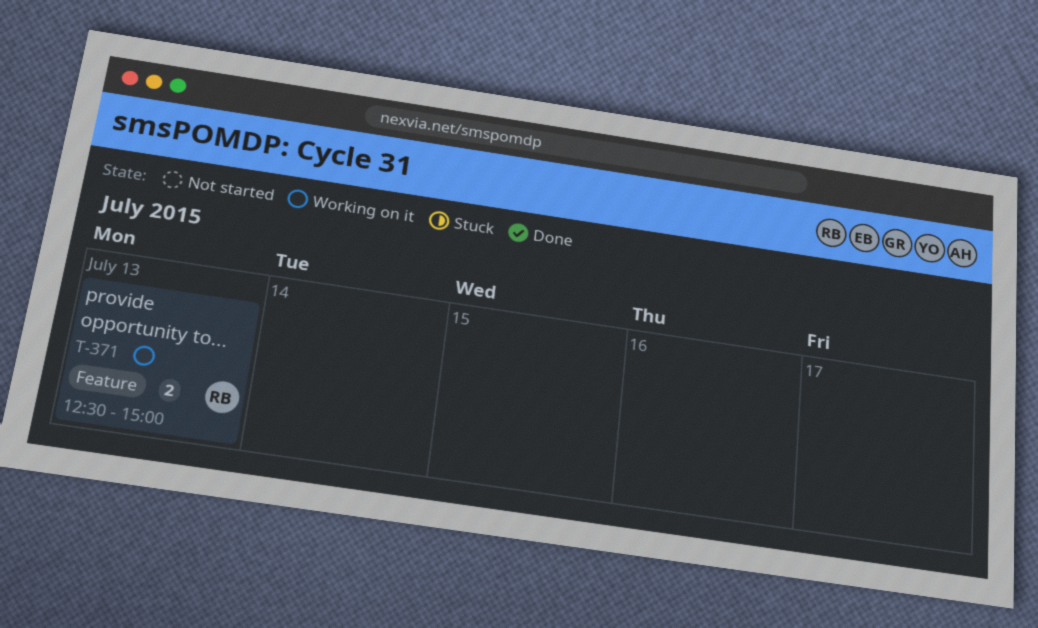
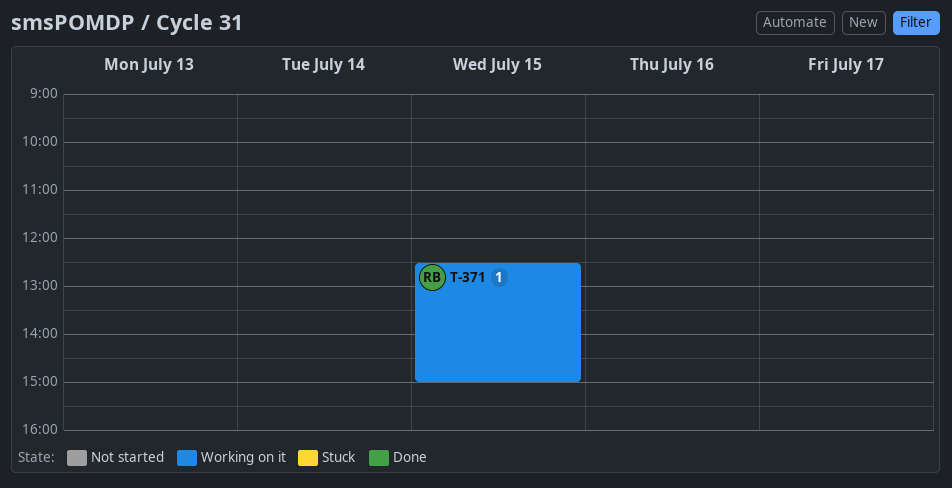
T-371, estimate: 2 -> 1
T-371, day: Jul 13 -> Jul 15

